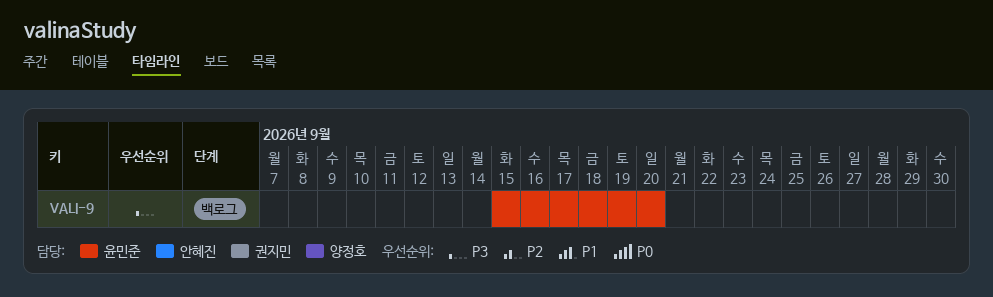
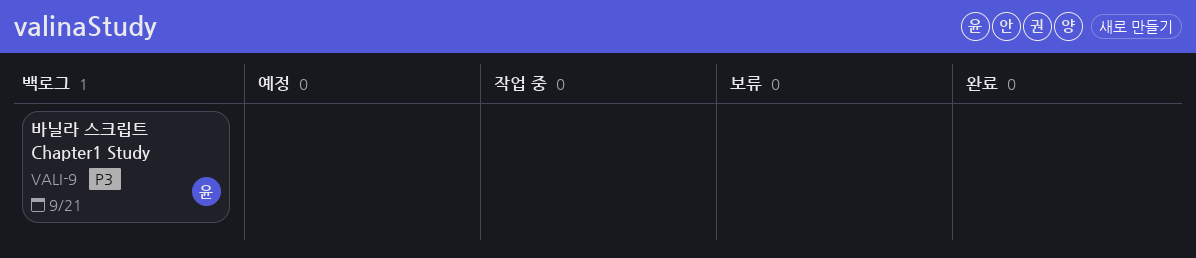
VALI-9, due: Sep 20 -> Sep 21

